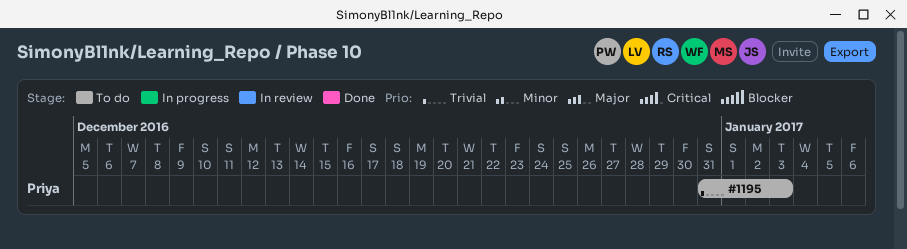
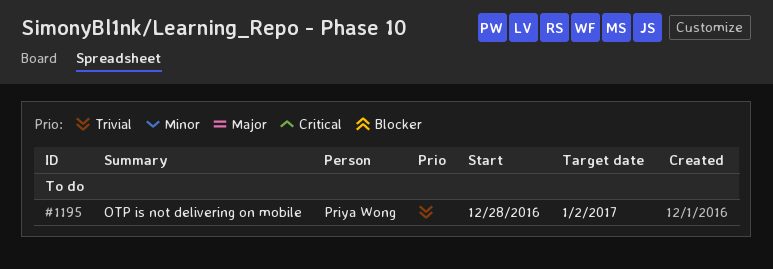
#1195, start: Dec 31 -> Dec 28
#1195, due: Jan 3 -> Jan 2

